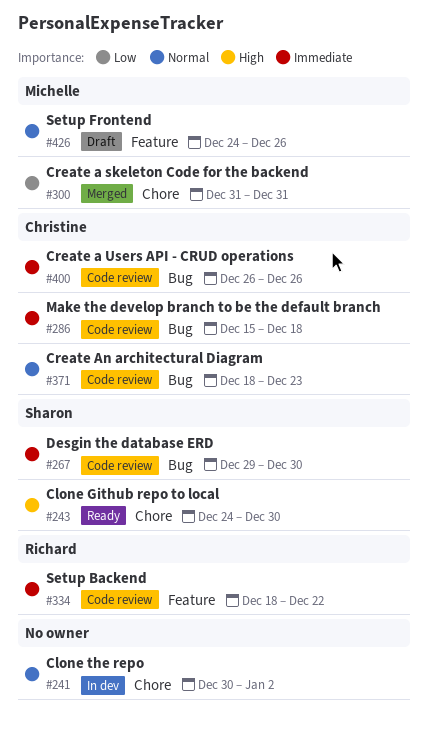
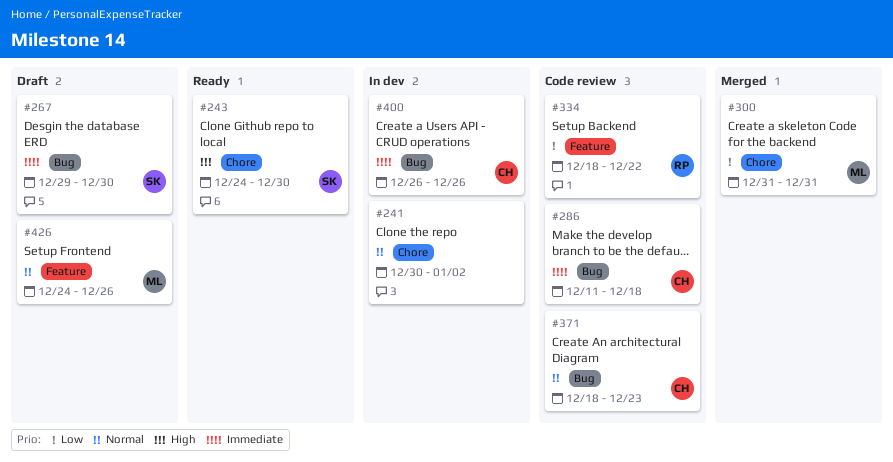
#267, status: Code review -> Draft
#286, start: Dec 15 -> Dec 11
#334, priority: Immediate -> Low
#400, status: Code review -> In dev

